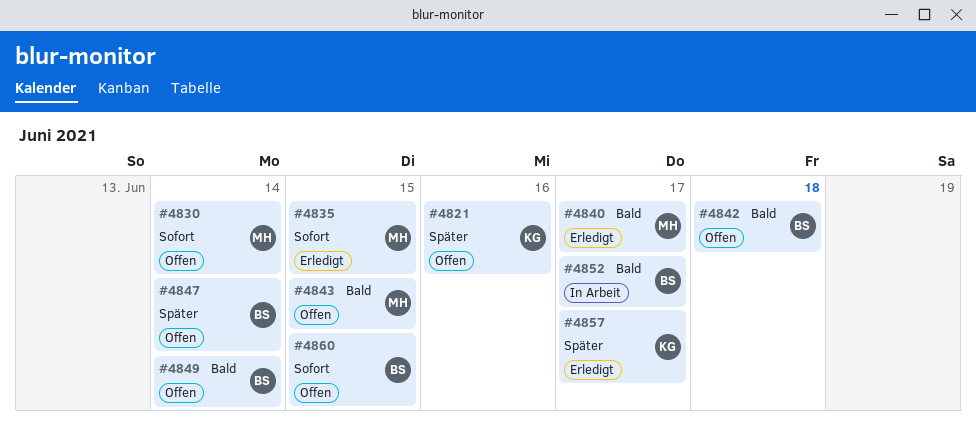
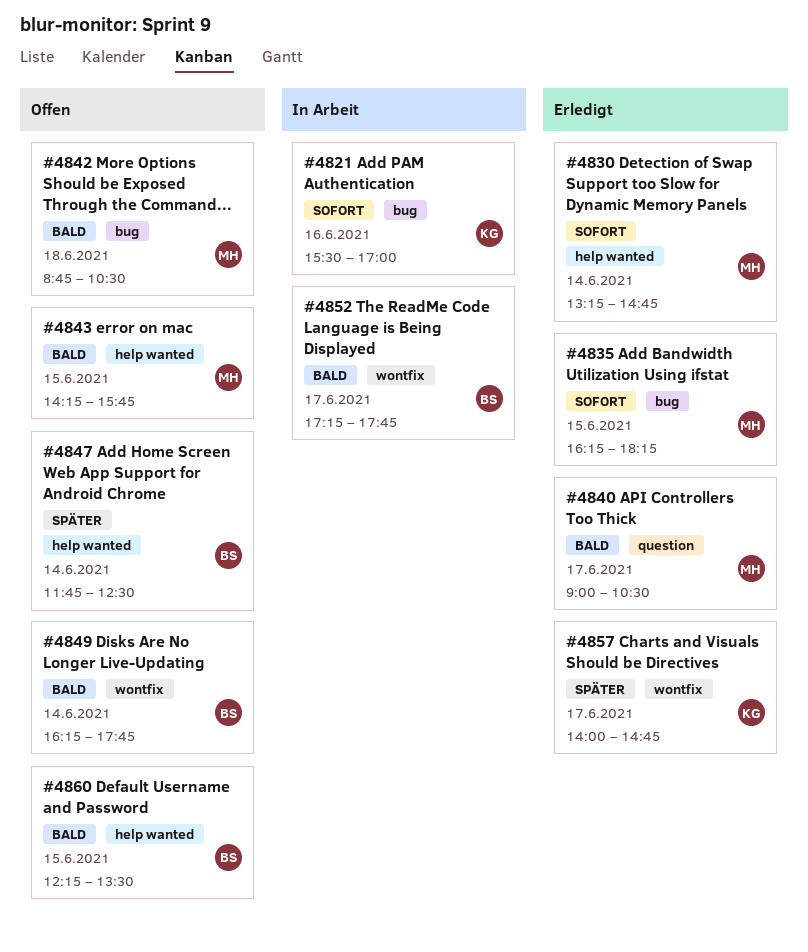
#4821, status: Offen -> In Arbeit
#4821, priority: Später -> Sofort
#4830, status: Offen -> Erledigt
#4842, owner: BS -> MH
#4860, priority: Sofort -> Bald

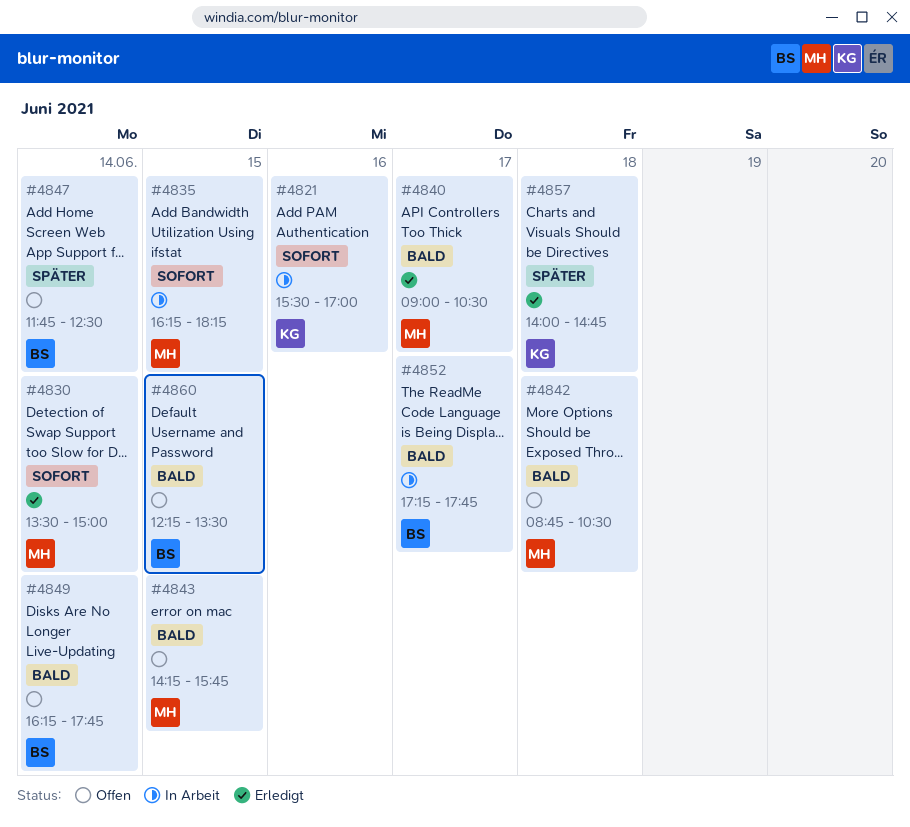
#4830, begins: 13:15 -> 13:30
#4830, ends: 14:45 -> 15:00
#4835, status: Erledigt -> In Arbeit
#4857, day: Jun 17 -> Jun 18

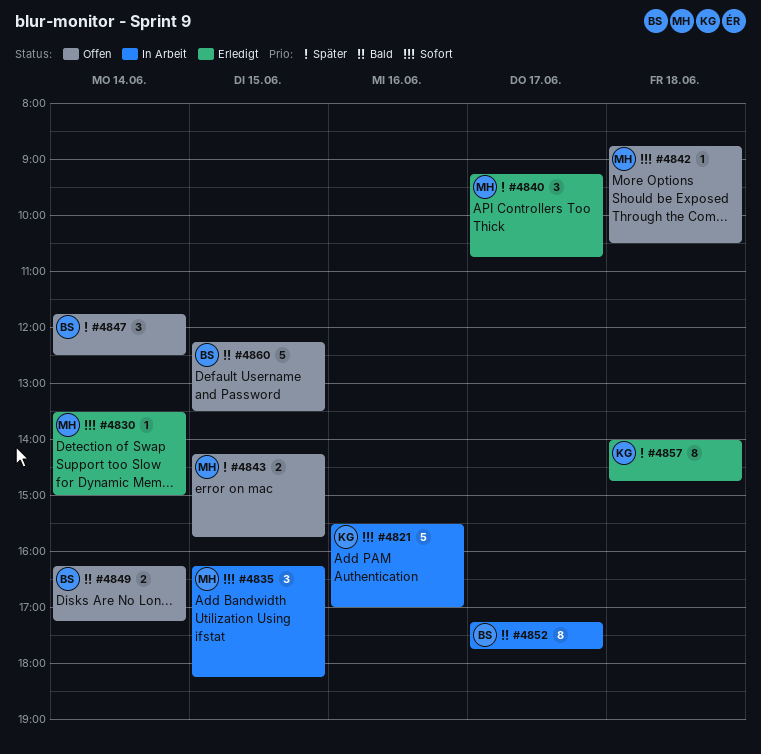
#4840, priority: Bald -> Später
#4840, begins: 09:00 -> 09:15
#4840, ends: 10:30 -> 10:45
#4842, priority: Bald -> Sofort
#4843, priority: Bald -> Später
#4849, ends: 17:45 -> 17:15

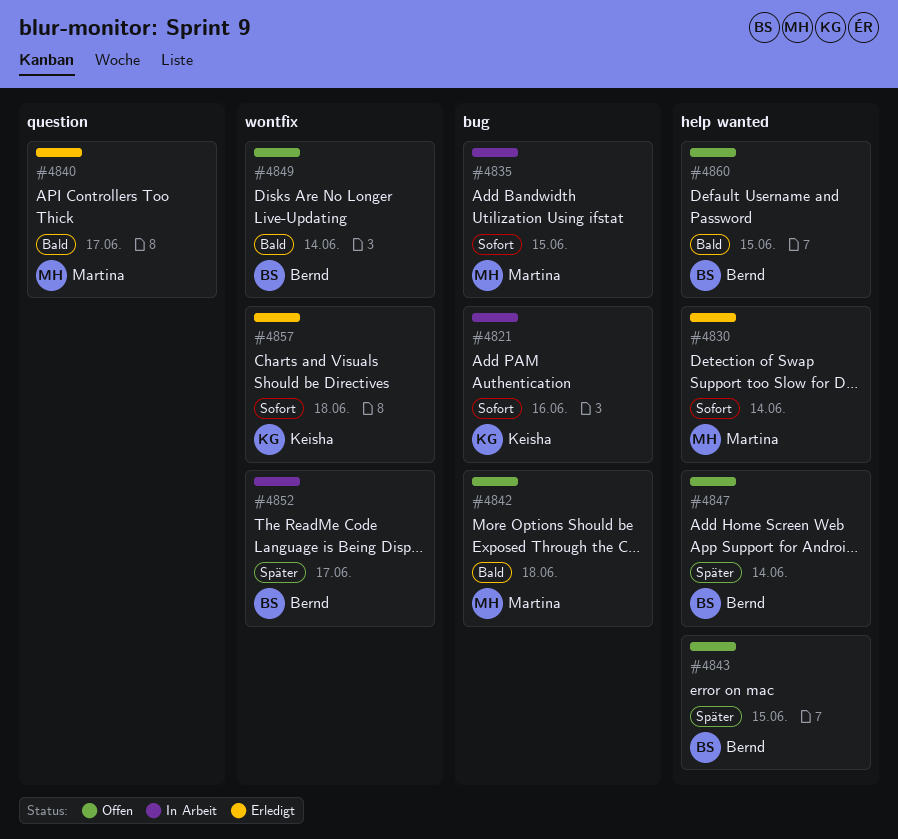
#4840, priority: Später -> Bald
#4842, priority: Sofort -> Bald
#4843, owner: Martina -> Bernd
#4852, priority: Bald -> Später
#4857, priority: Später -> Sofort

